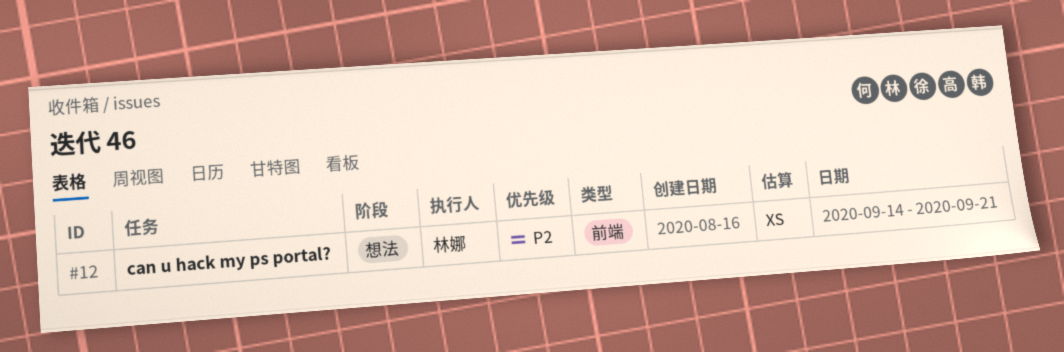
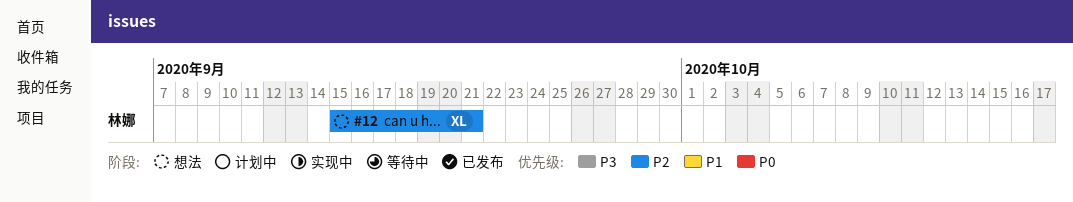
#12, estimate: XS -> XL
#12, start: Sep 14 -> Sep 15

